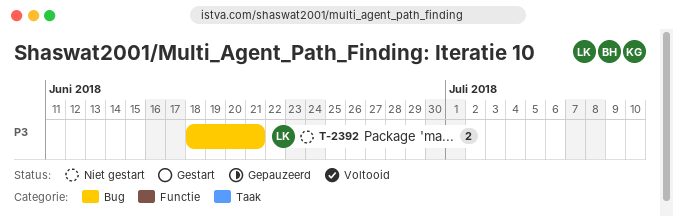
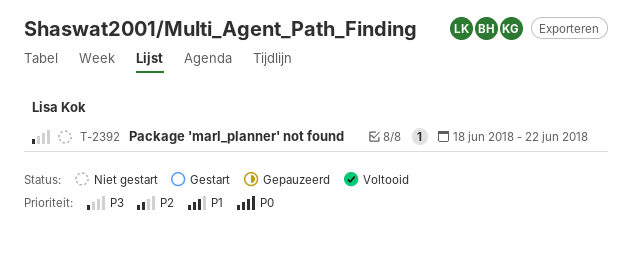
T-2392, estimate: 2 -> 1
T-2392, due: Jun 21 -> Jun 22

